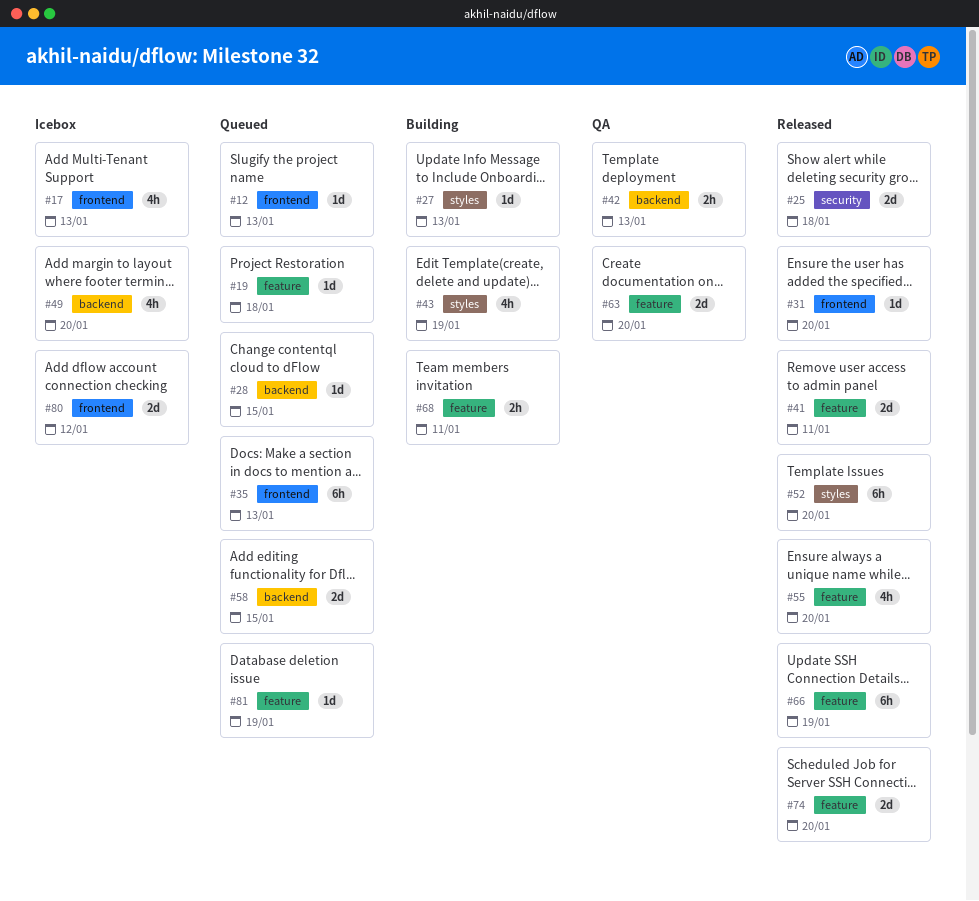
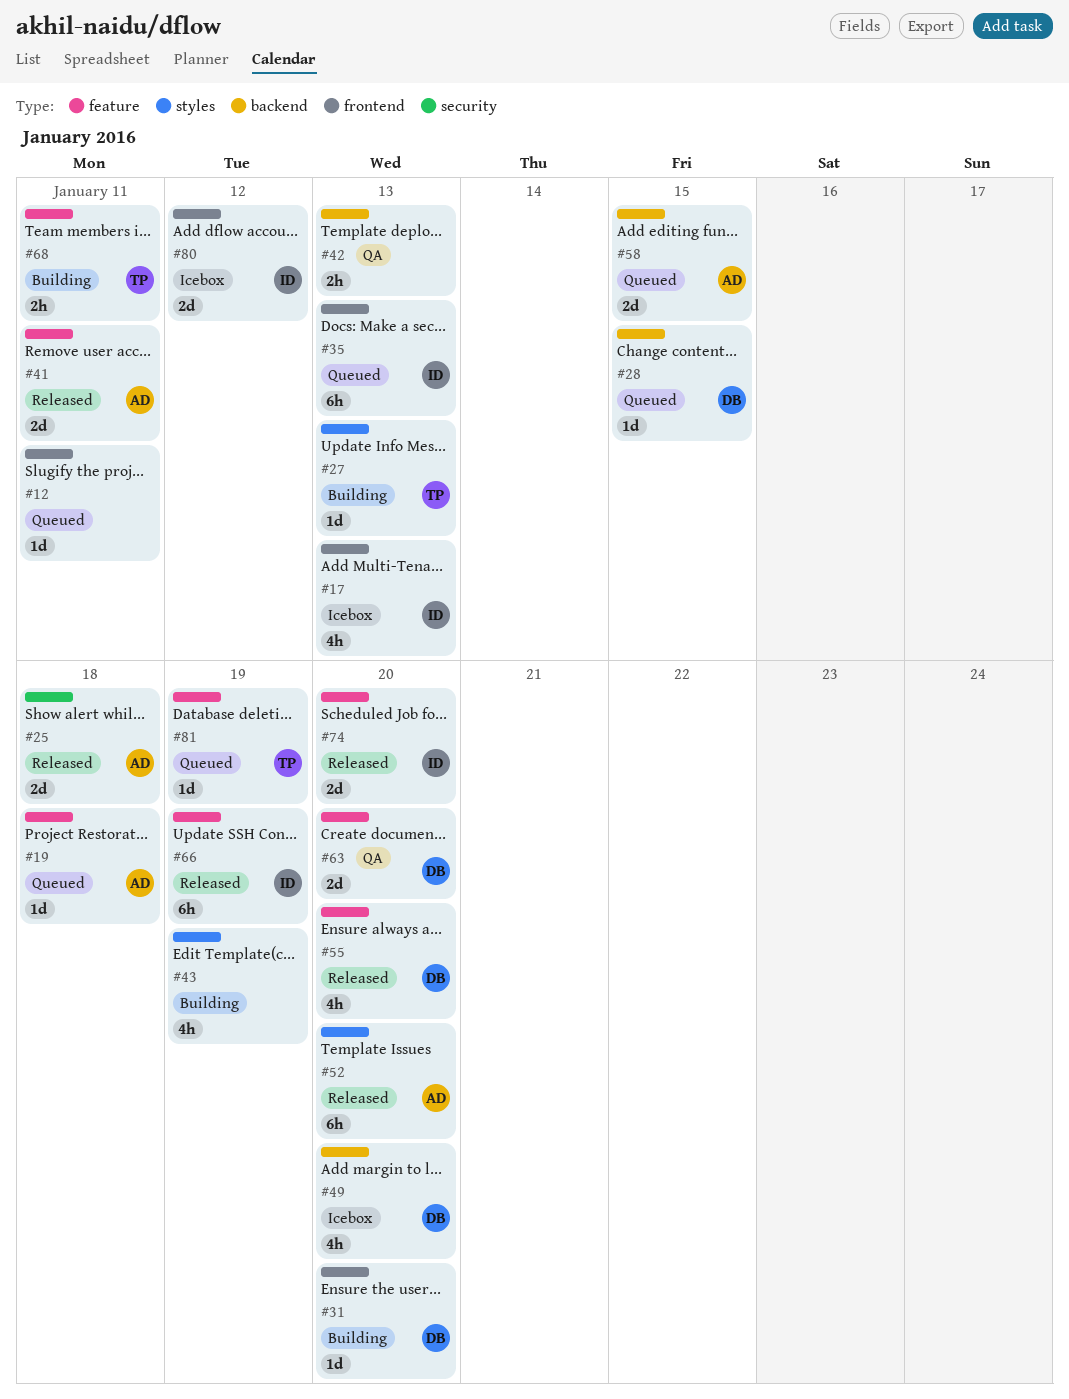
#12, due: Jan 13 -> Jan 11
#31, status: Released -> Building

